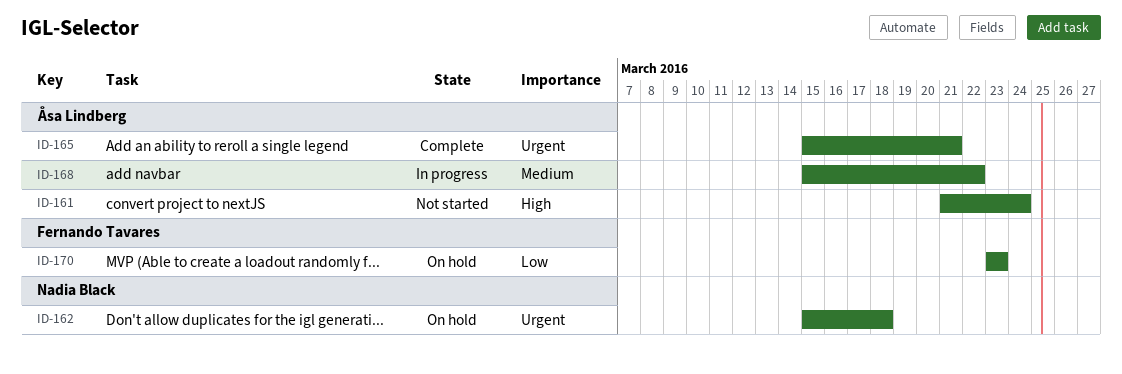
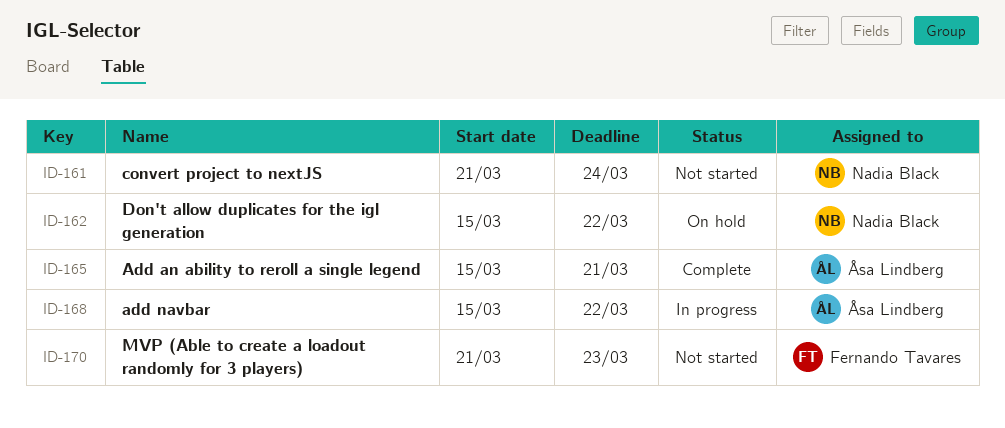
ID-161, owner: Åsa Lindberg -> Nadia Black
ID-162, due: Mar 18 -> Mar 22
ID-170, status: On hold -> Not started
ID-170, start: Mar 23 -> Mar 21

